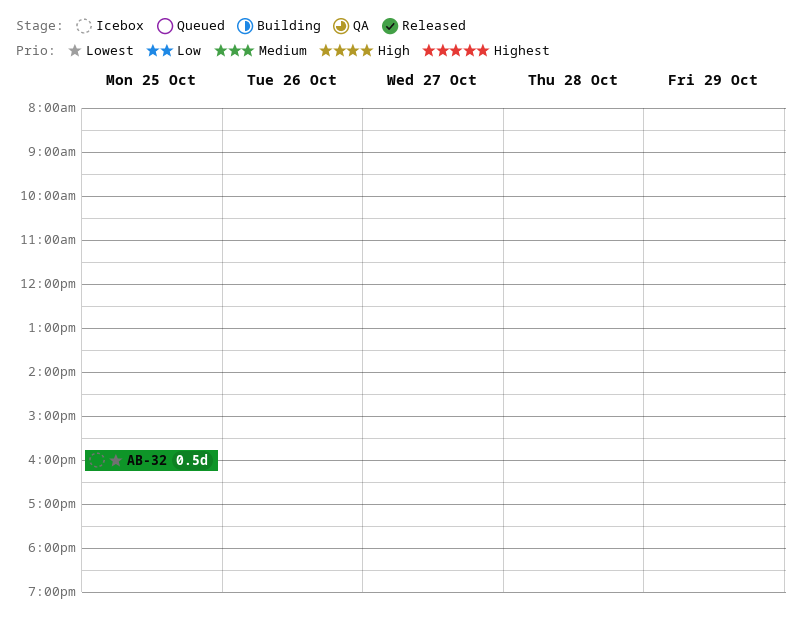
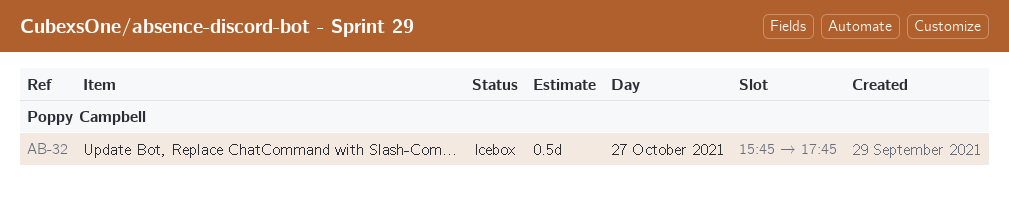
AB-32, day: Oct 25 -> Oct 27
AB-32, ends: 16:15 -> 17:45

